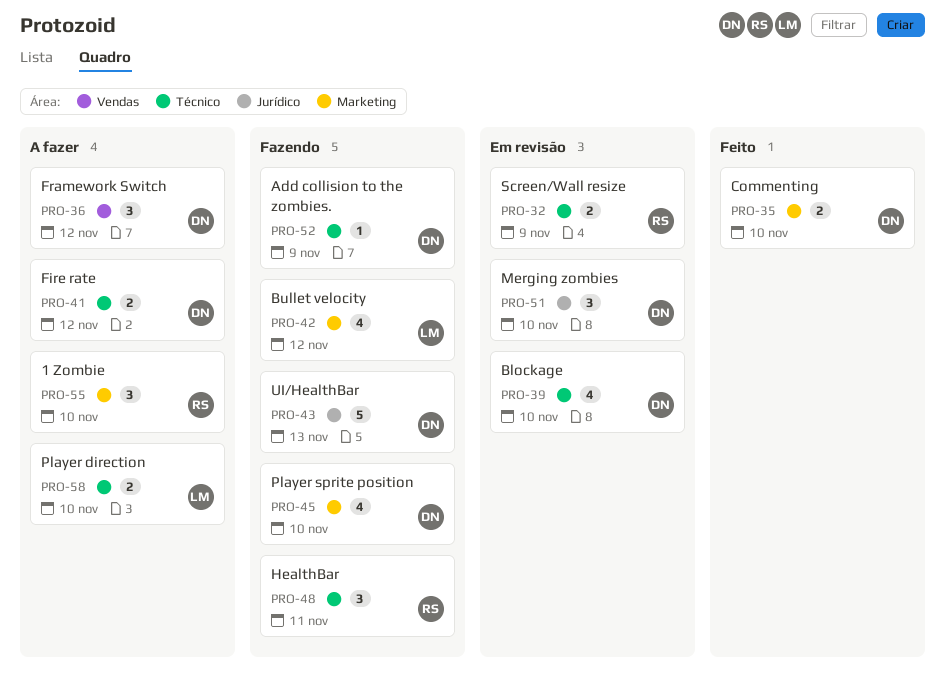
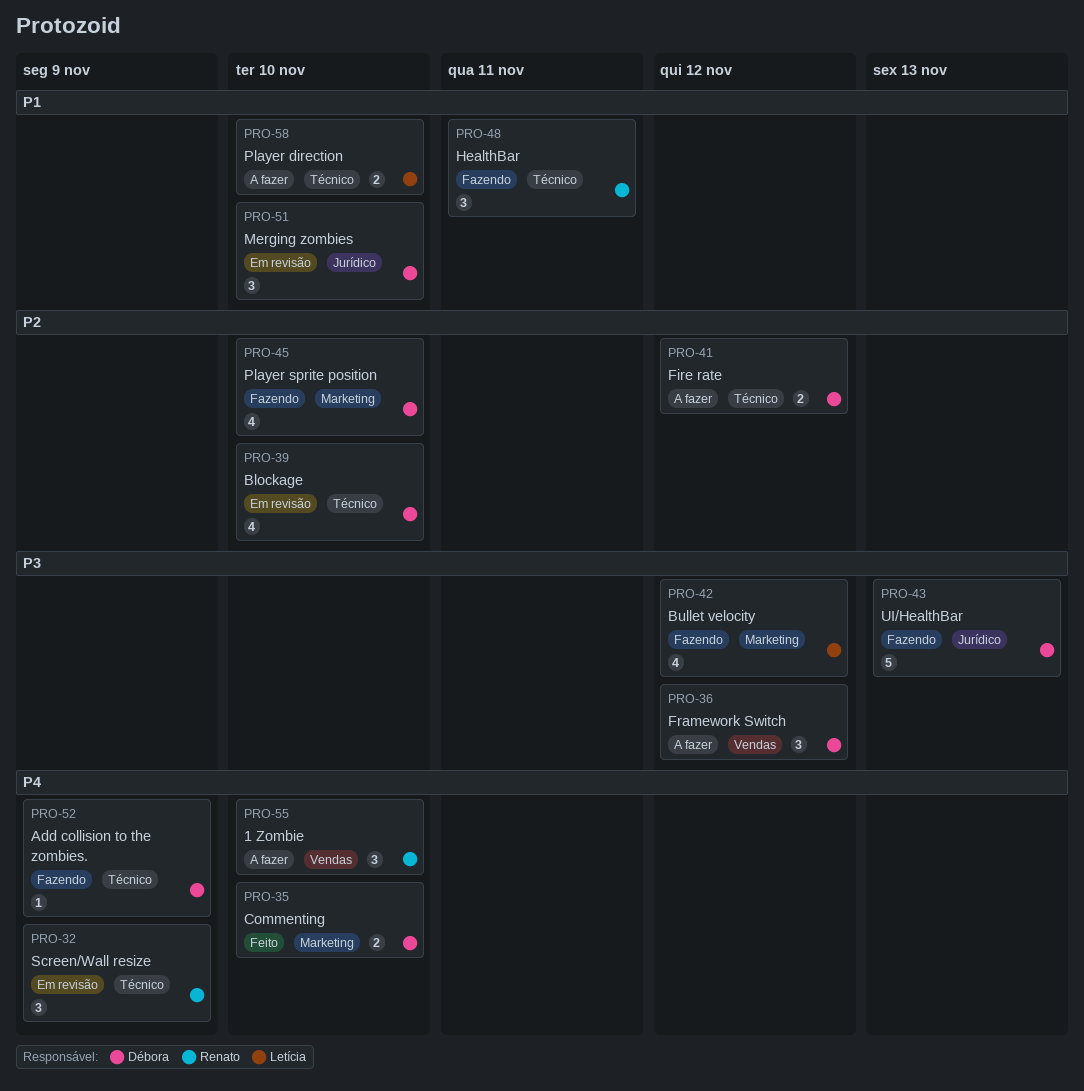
PRO-32, estimate: 2 -> 3
PRO-55, label: Marketing -> Vendas

